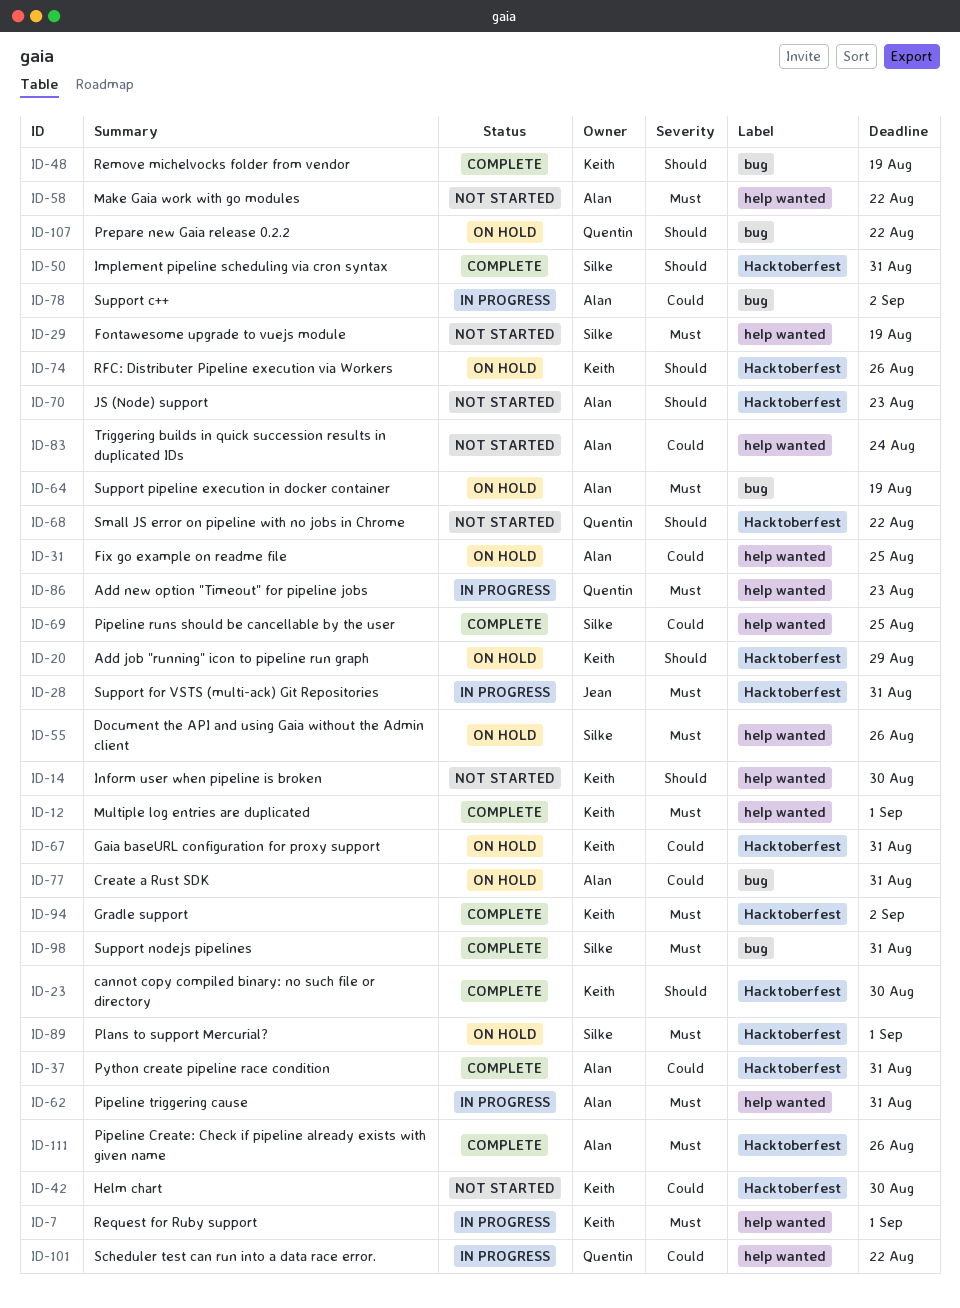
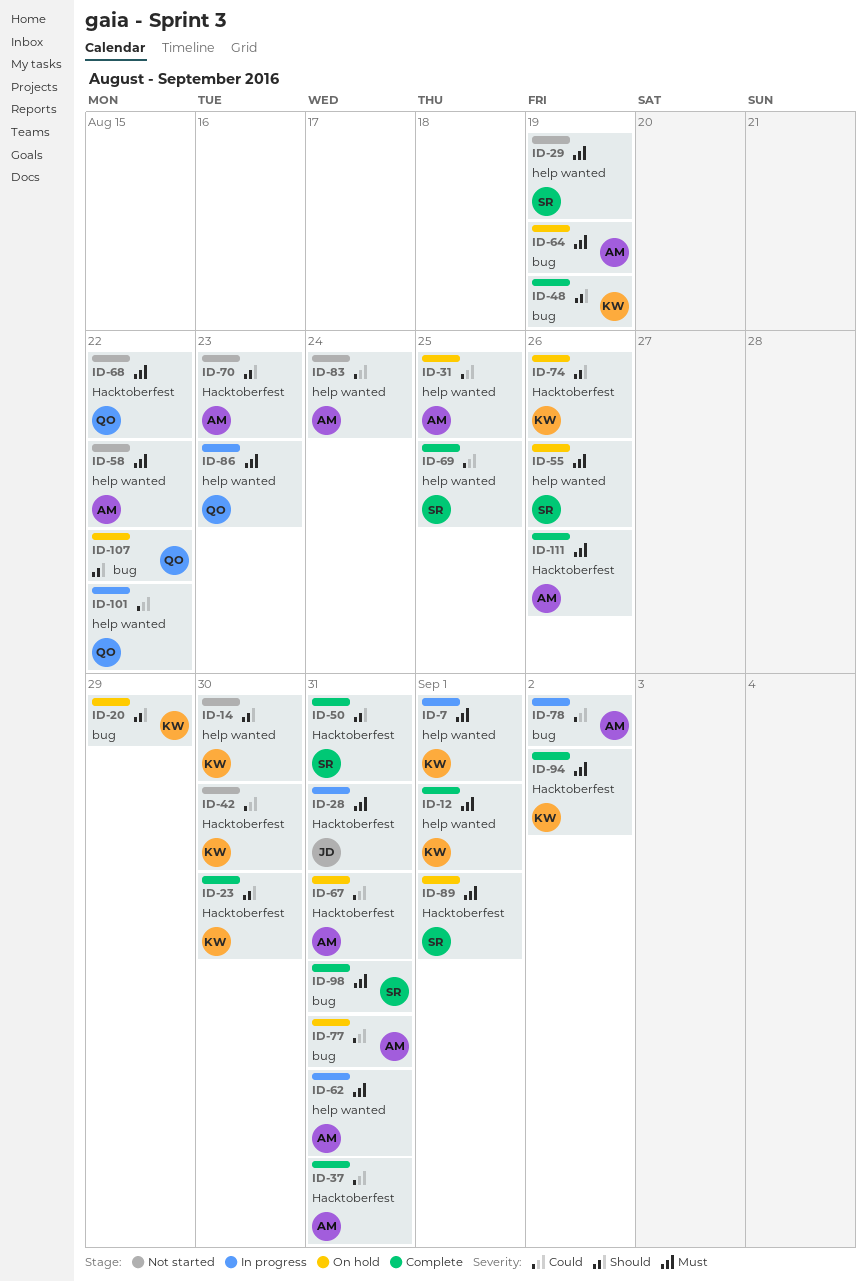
ID-20, label: Hacktoberfest -> bug
ID-67, owner: Keith -> Alan
ID-68, priority: Should -> Must

